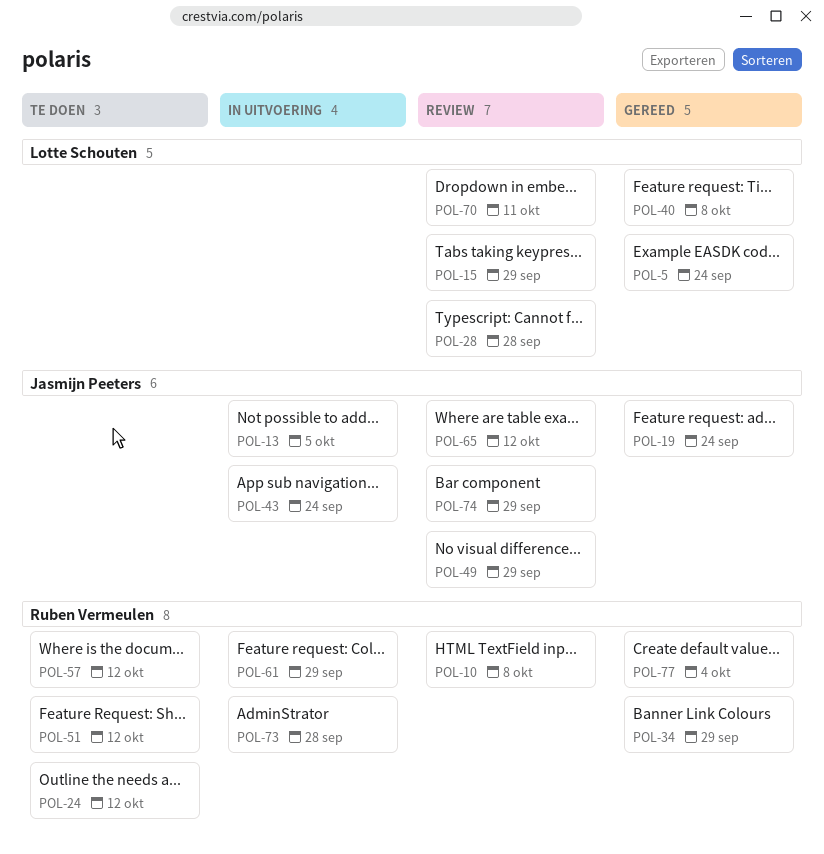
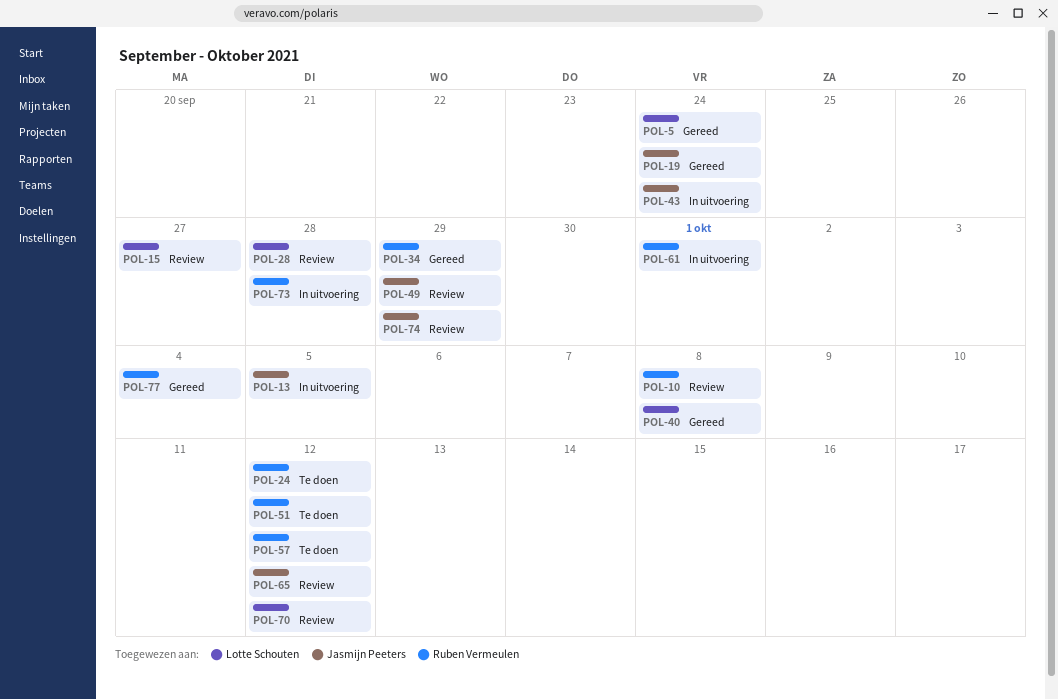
POL-15, due: Sep 29 -> Sep 27
POL-61, due: Sep 29 -> Oct 1
POL-70, due: Oct 11 -> Oct 12

